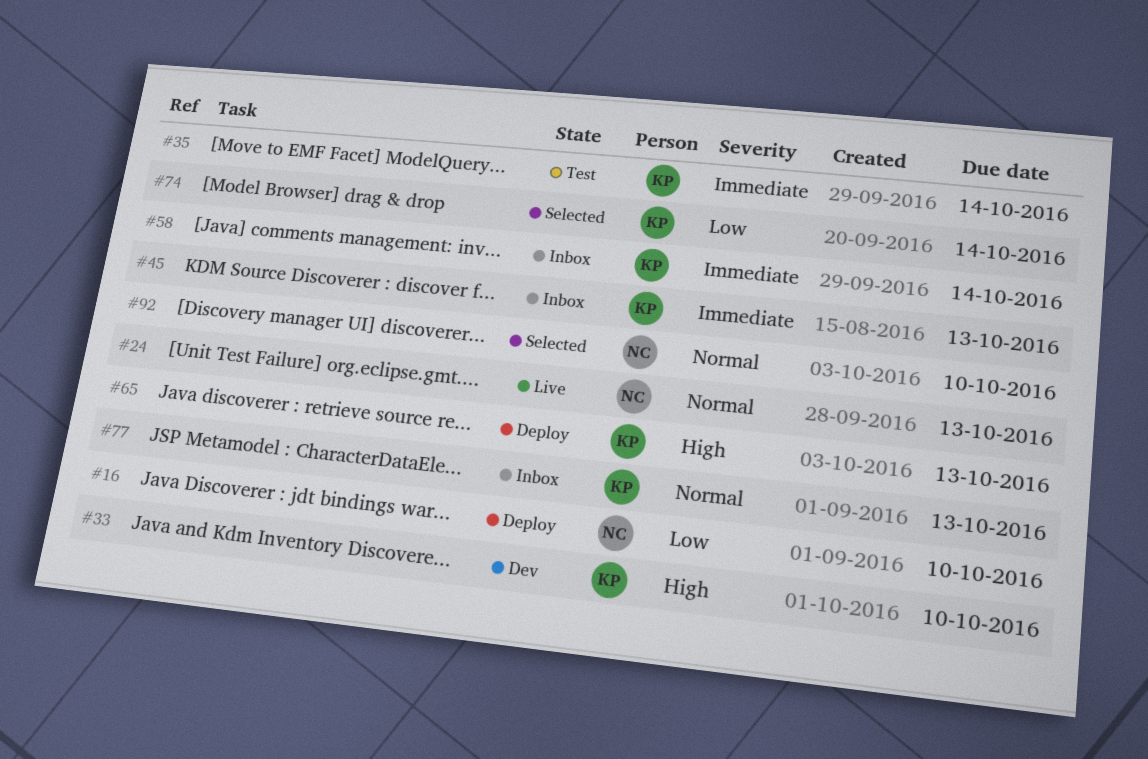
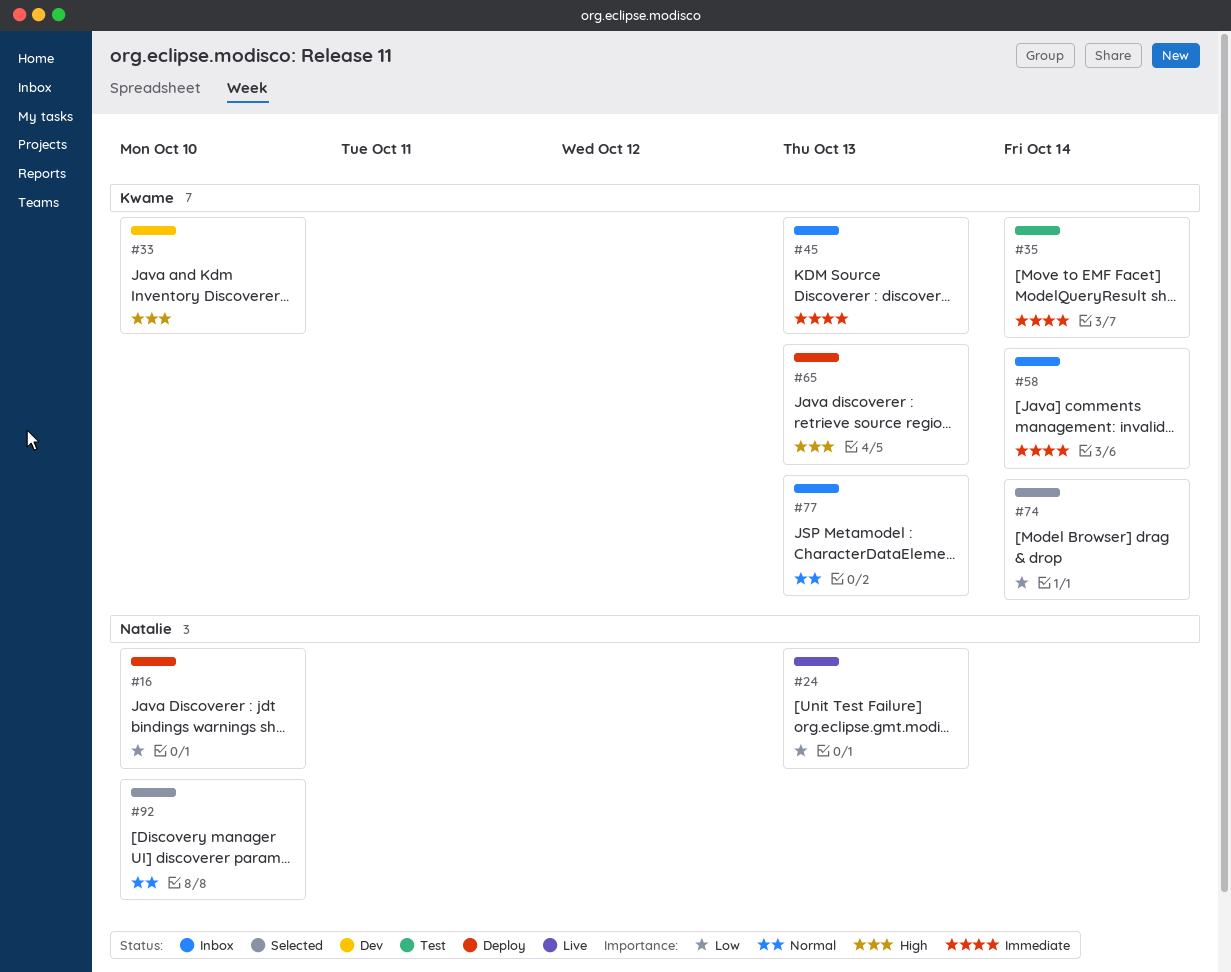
#24, priority: Normal -> Low

